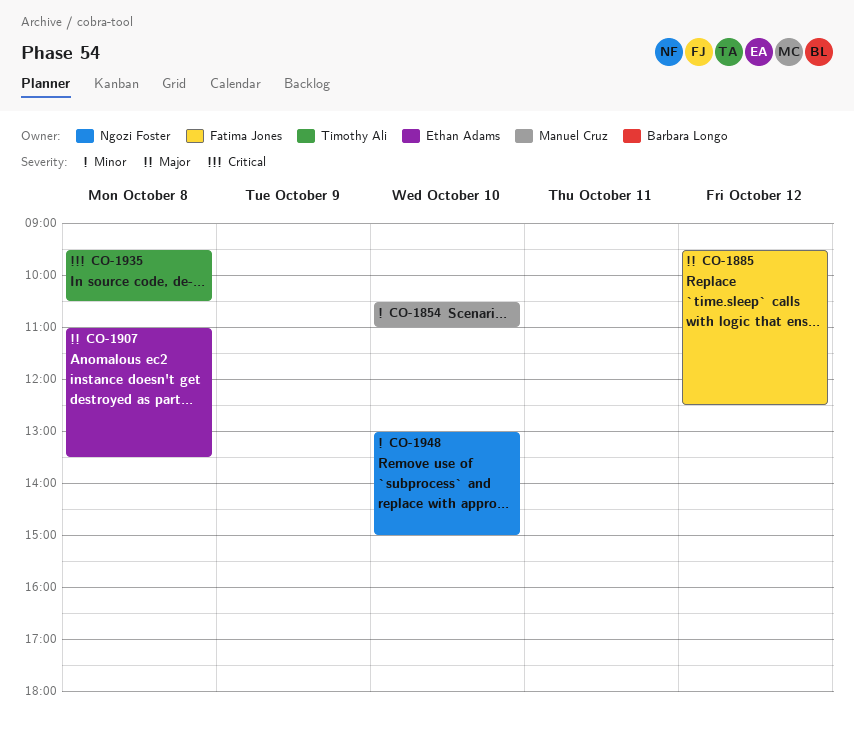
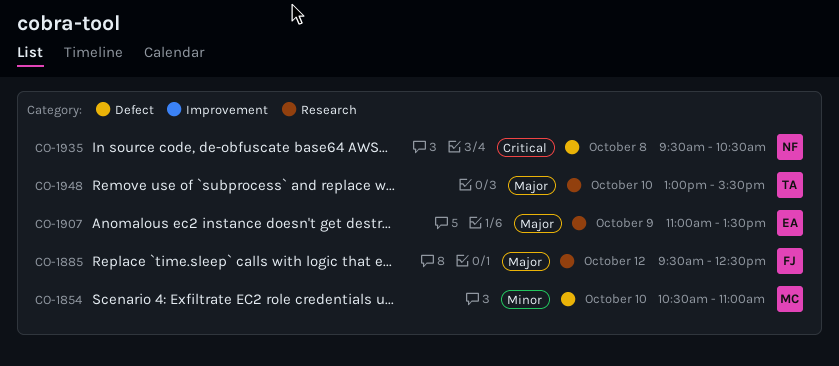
CO-1907, day: Oct 8 -> Oct 9
CO-1935, owner: Timothy Ali -> Ngozi Foster
CO-1948, owner: Ngozi Foster -> Timothy Ali
CO-1948, priority: Minor -> Major
CO-1948, ends: 15:00 -> 15:30

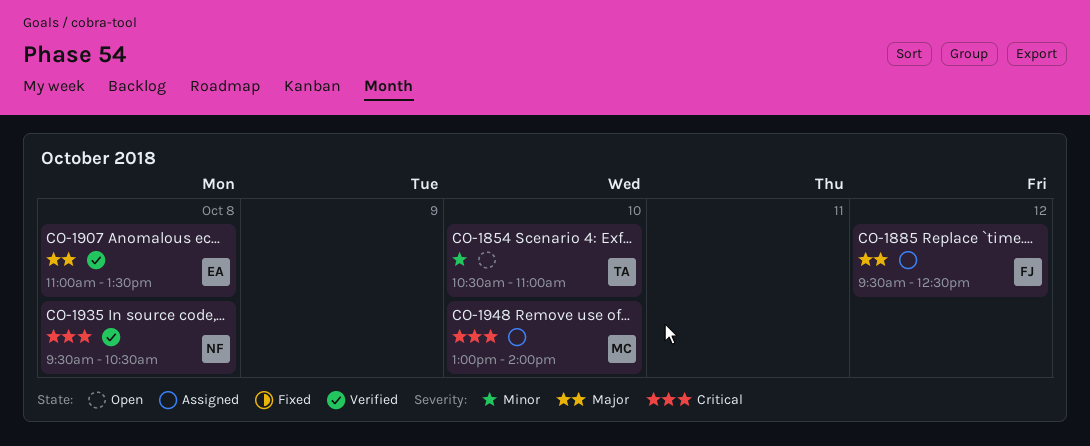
CO-1854, owner: MC -> TA
CO-1907, day: Oct 9 -> Oct 8
CO-1948, owner: TA -> MC
CO-1948, priority: Major -> Critical
CO-1948, ends: 15:30 -> 14:00

